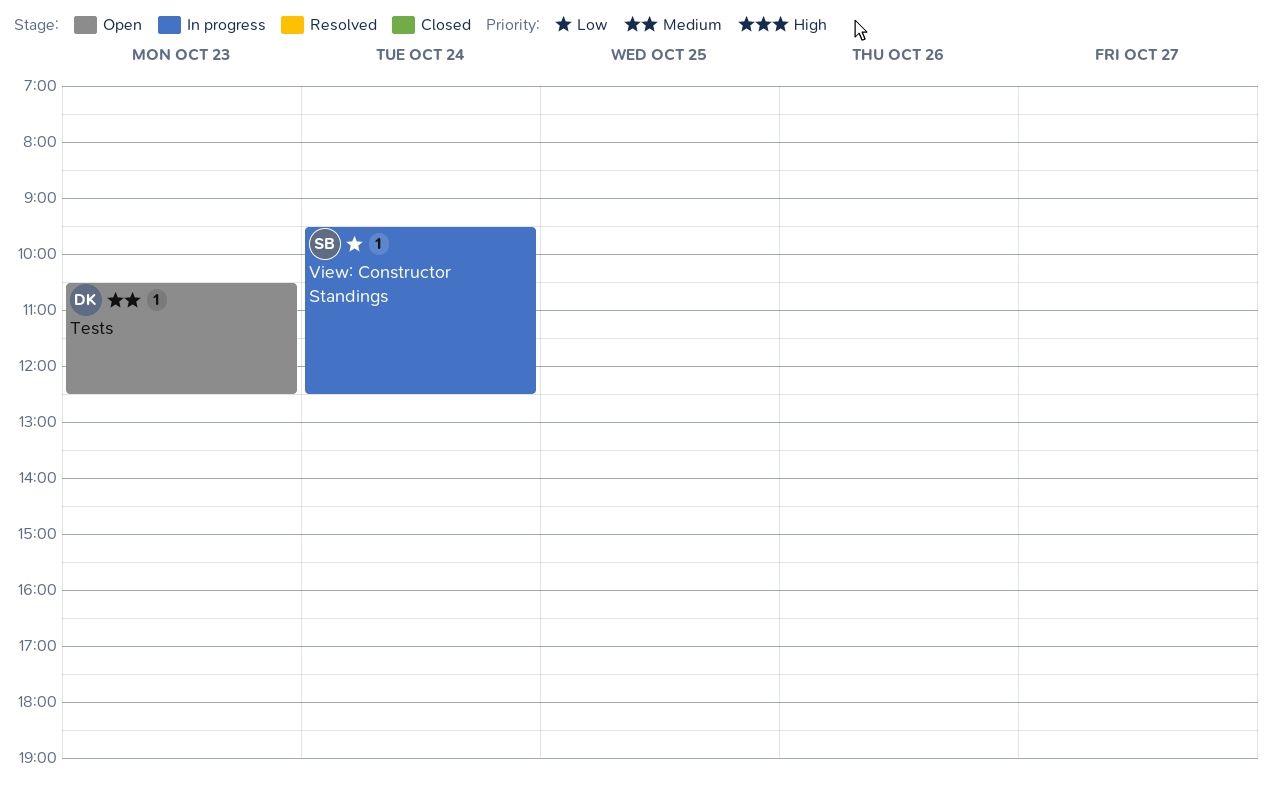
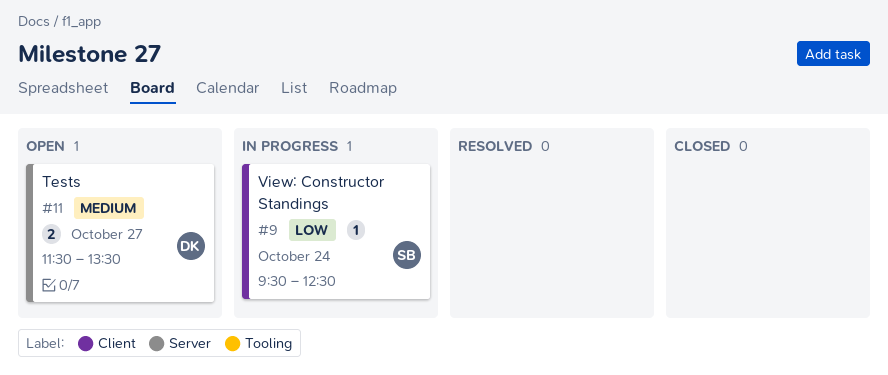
Tests, estimate: 1 -> 2
Tests, day: Oct 23 -> Oct 27
Tests, begins: 10:30 -> 11:30
Tests, ends: 12:30 -> 13:30

